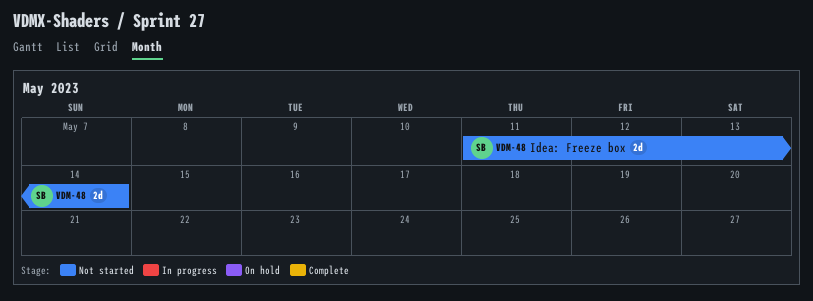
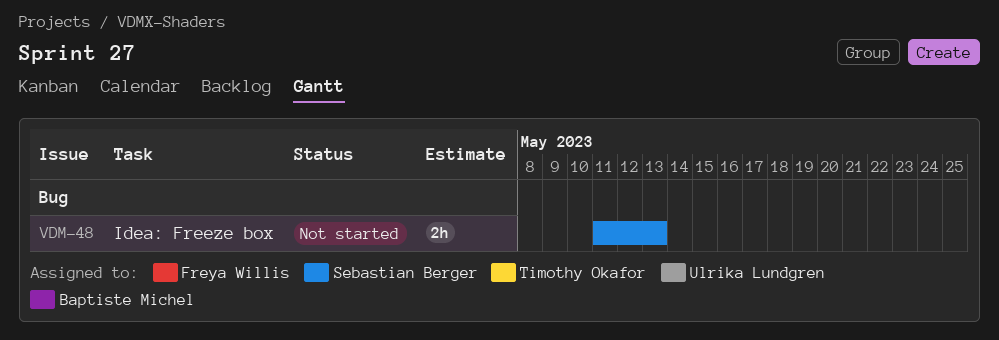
VDM-48, estimate: 2d -> 2h
VDM-48, due: May 14 -> May 13

